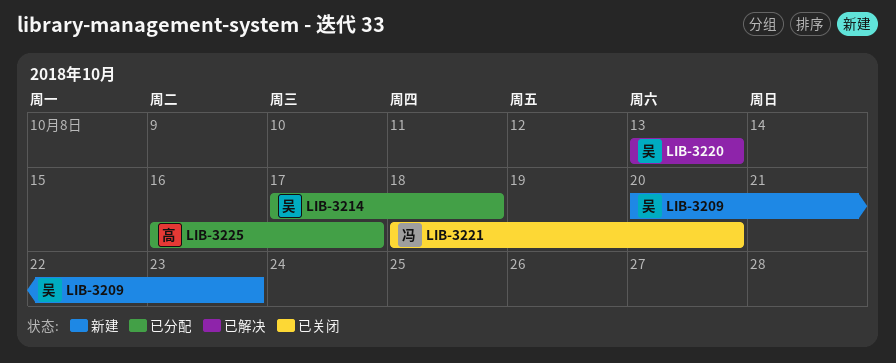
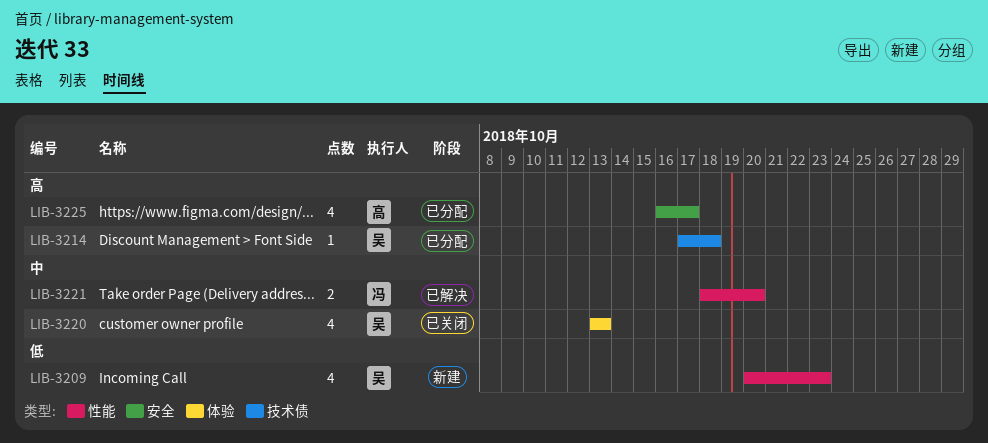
LIB-3220, status: 已解决 -> 已关闭
LIB-3221, status: 已关闭 -> 已解决

